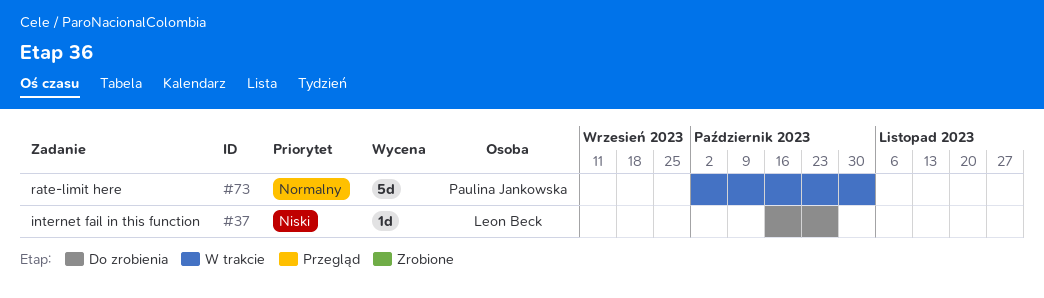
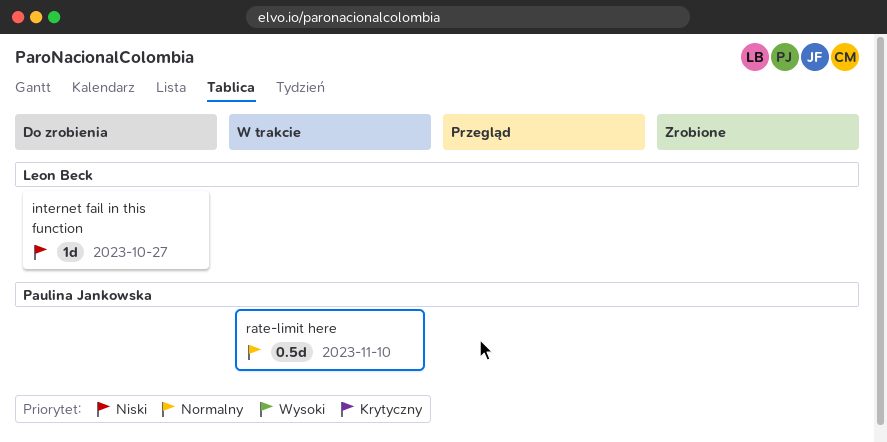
rate-limit here, estimate: 5d -> 0.5d
rate-limit here, due: Nov 3 -> Nov 10

